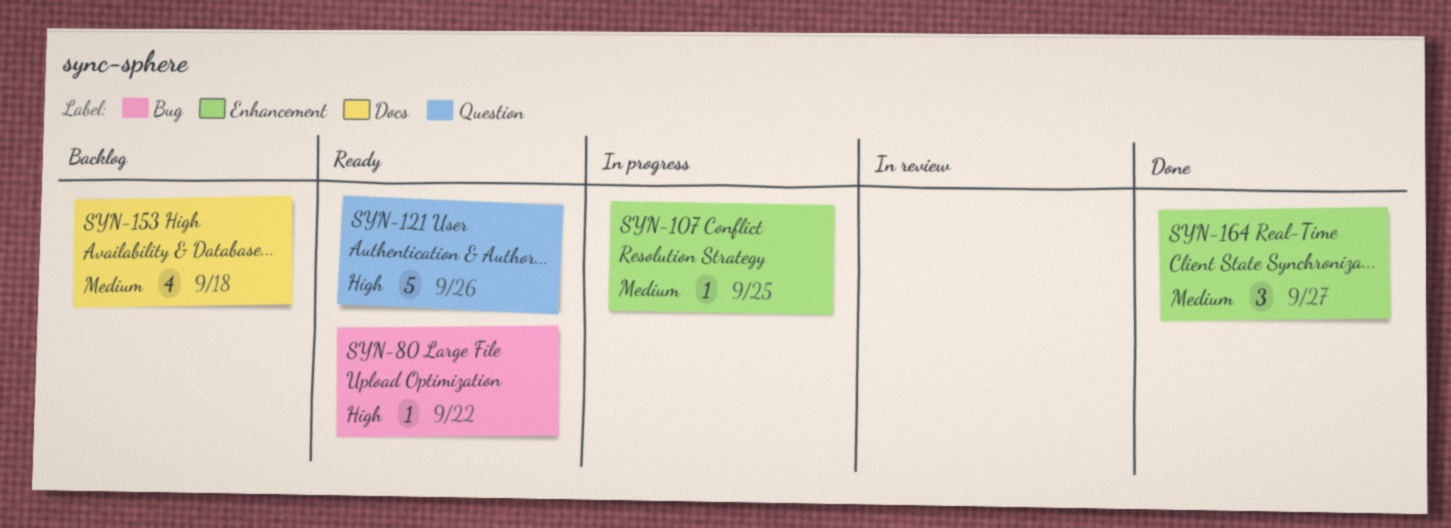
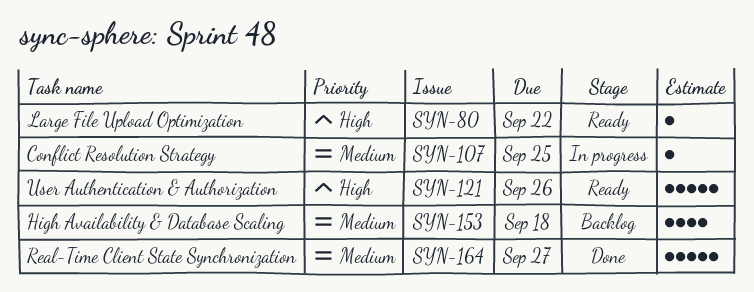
SYN-164, estimate: 3 -> 5

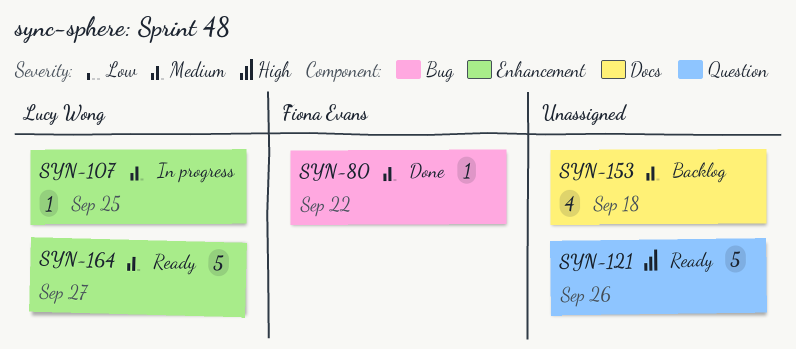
SYN-80, status: Ready -> Done
SYN-80, priority: High -> Medium
SYN-164, status: Done -> Ready

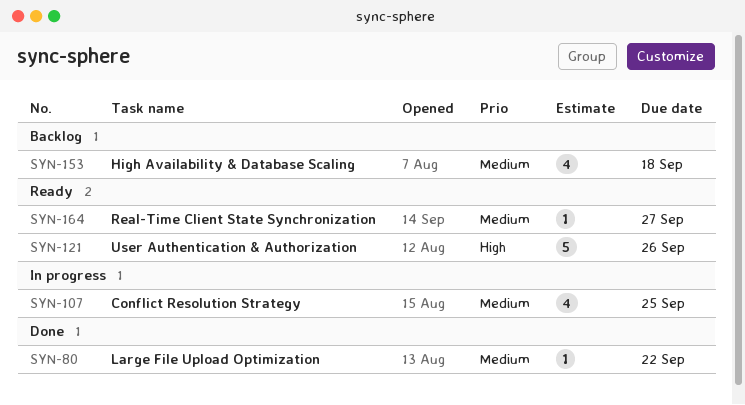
SYN-107, estimate: 1 -> 4
SYN-164, estimate: 5 -> 1

